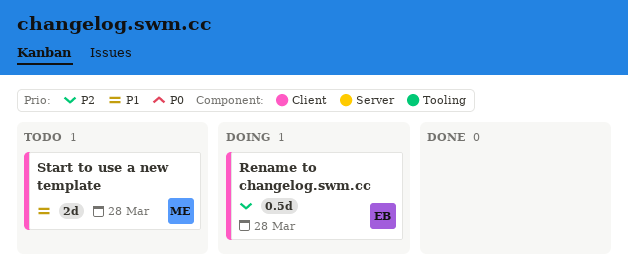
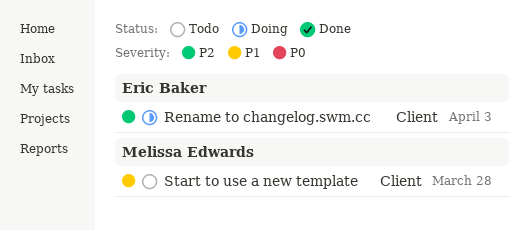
Rename to changelog.swm.cc, due: Mar 28 -> Apr 3

